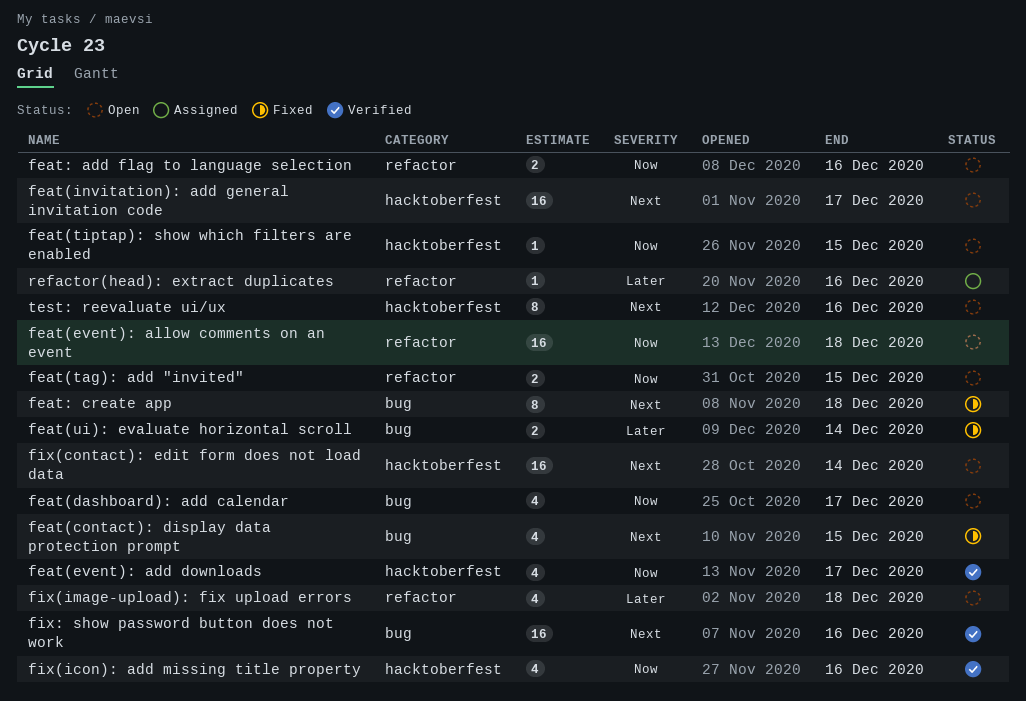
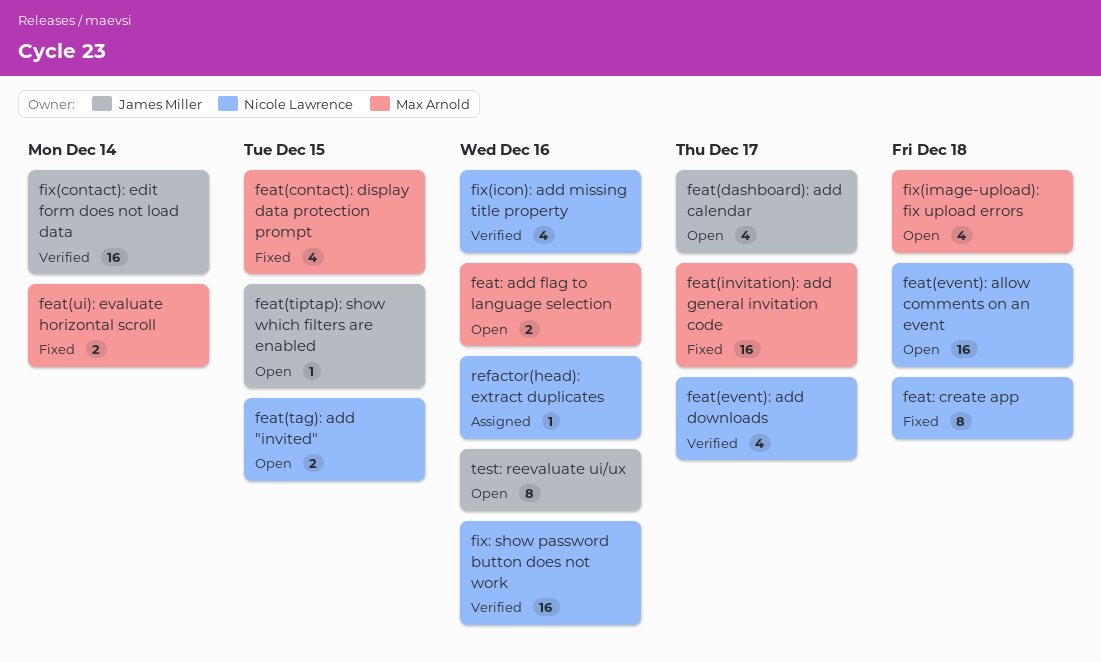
feat(invitation): add general invitation code, status: Open -> Fixed
fix(contact): edit form does not load data, status: Open -> Verified

